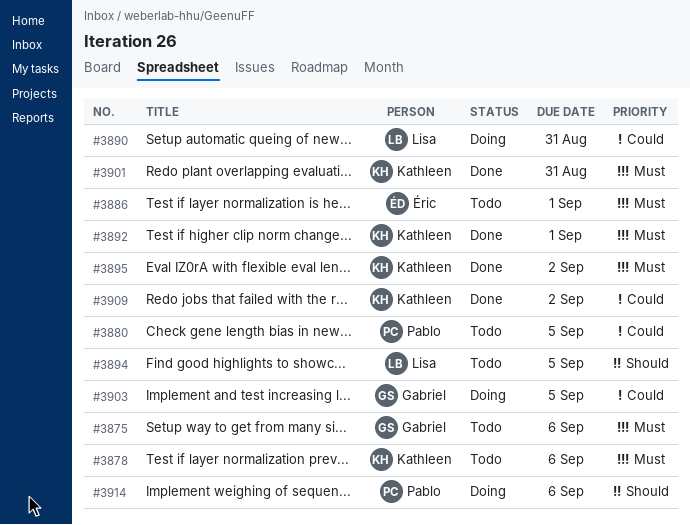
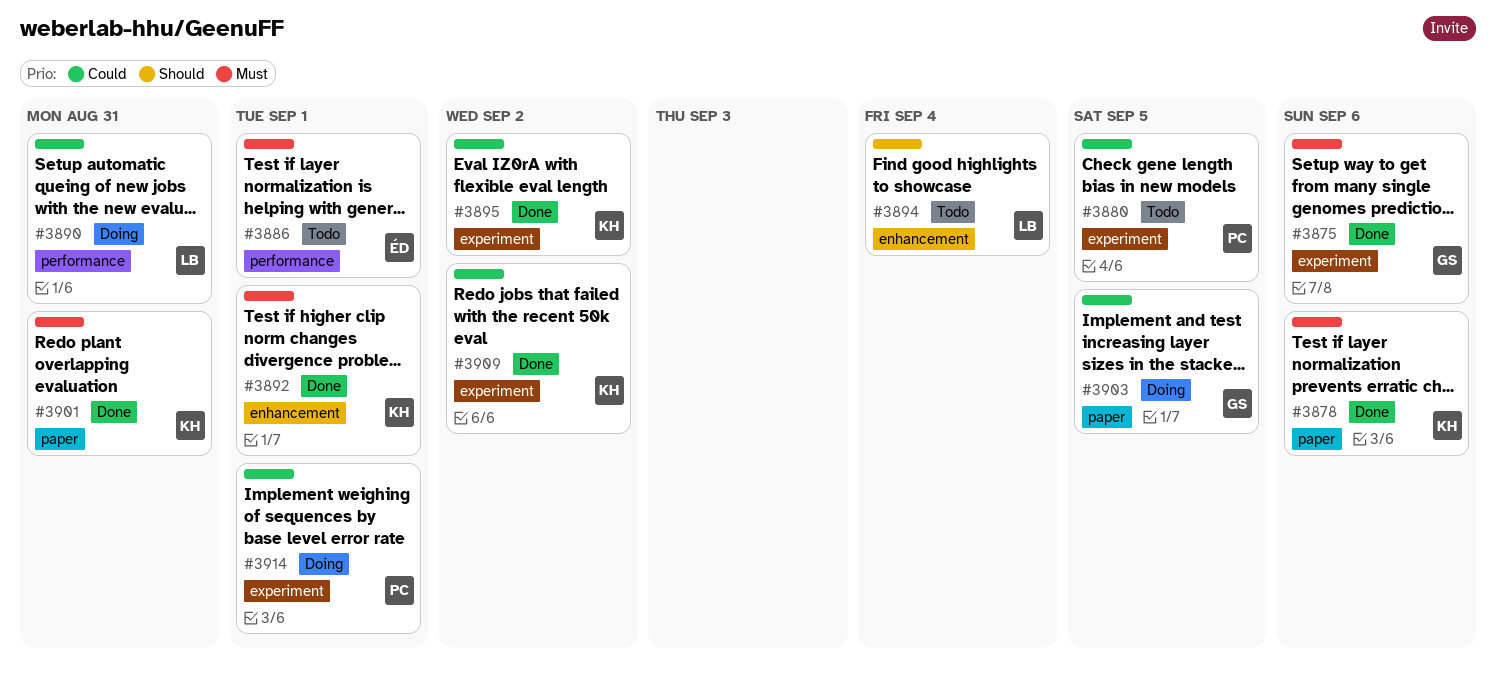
#3875, status: Todo -> Done
#3878, status: Todo -> Done
#3894, due: Sep 5 -> Sep 4
#3895, priority: Must -> Could
#3914, priority: Should -> Could
#3914, due: Sep 6 -> Sep 1

